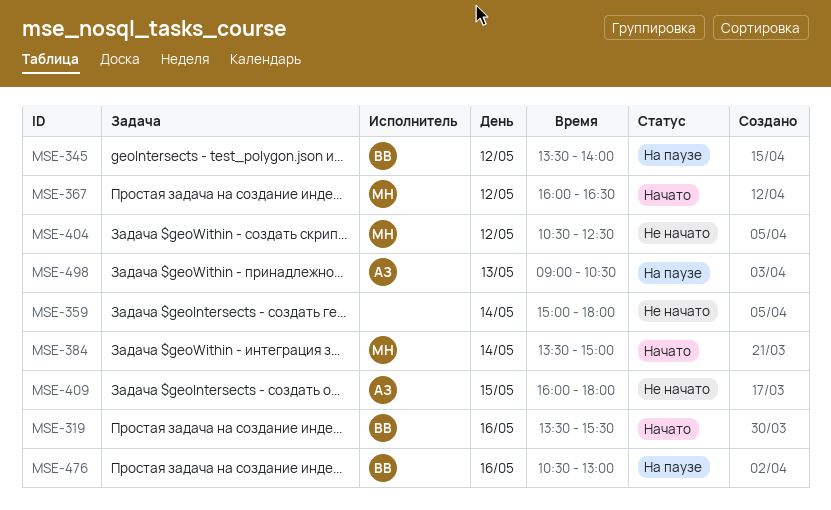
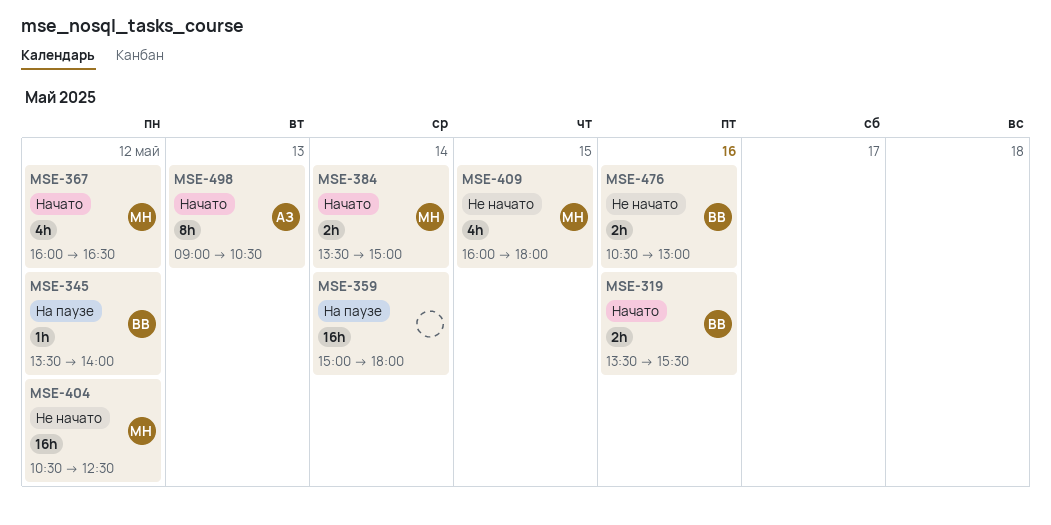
MSE-359, status: Не начато -> На паузе
MSE-409, owner: АЗ -> МН
MSE-476, status: На паузе -> Не начато
MSE-498, status: На паузе -> Начато

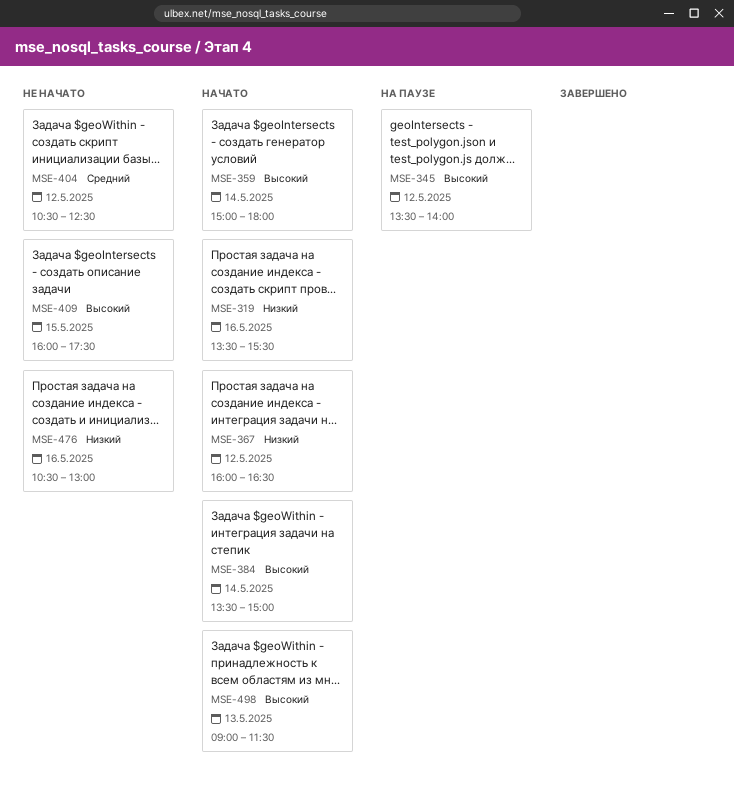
MSE-359, status: На паузе -> Начато
MSE-409, ends: 18:00 -> 17:30
MSE-498, ends: 10:30 -> 11:30

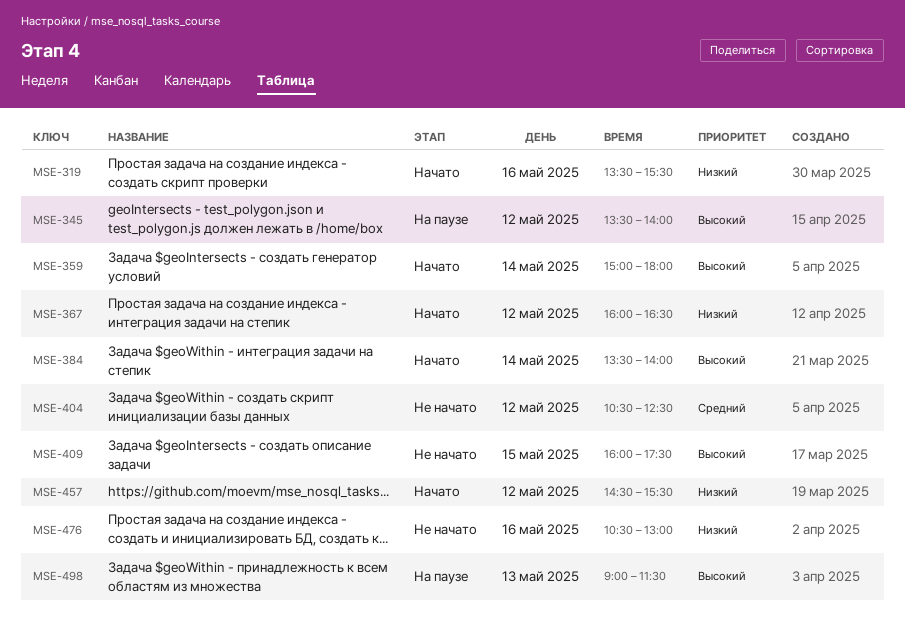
MSE-384, ends: 15:00 -> 14:00
MSE-457: none -> present
MSE-498, status: Начато -> На паузе

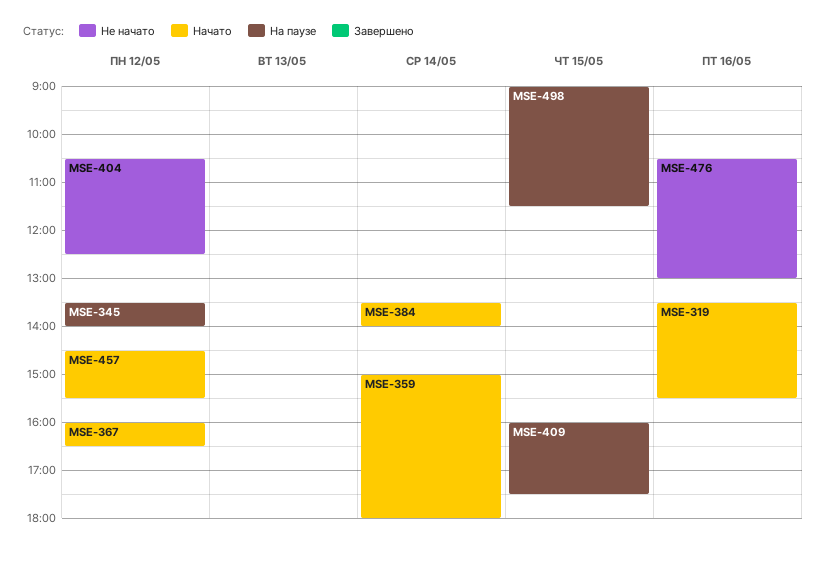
MSE-409, status: Не начато -> На паузе
MSE-498, day: May 13 -> May 15

